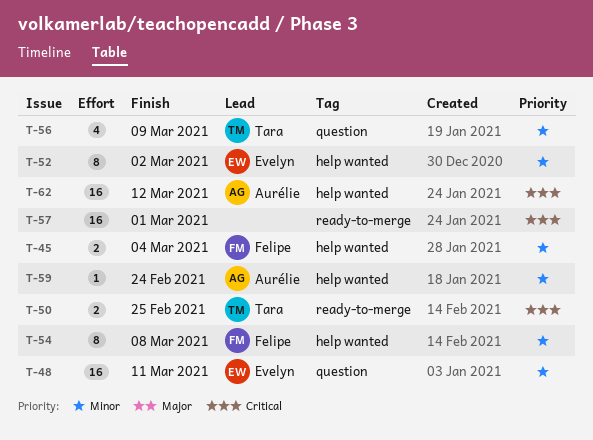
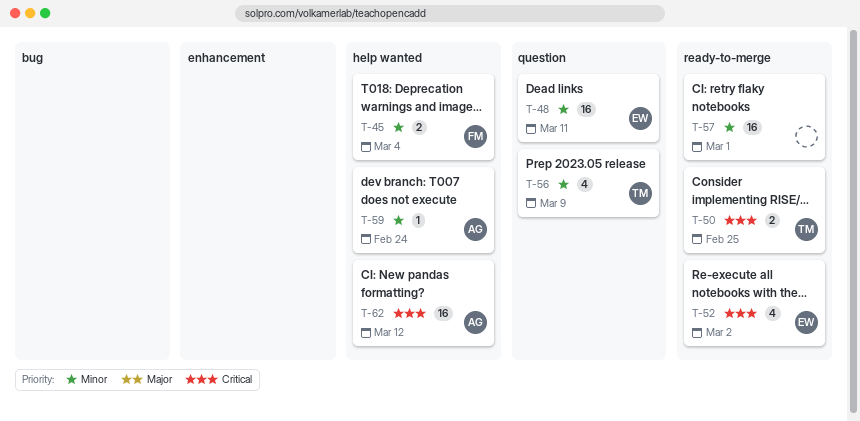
T-52, priority: Minor -> Critical
T-52, label: help wanted -> ready-to-merge
T-52, estimate: 8 -> 4
T-54: present -> none
T-57, priority: Critical -> Minor

